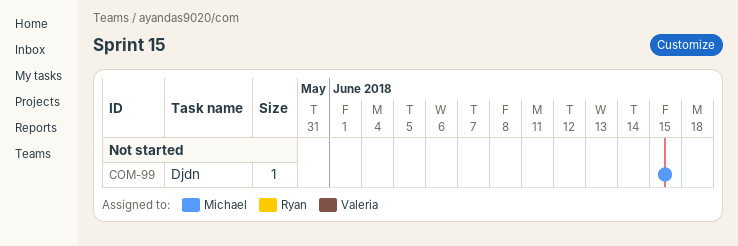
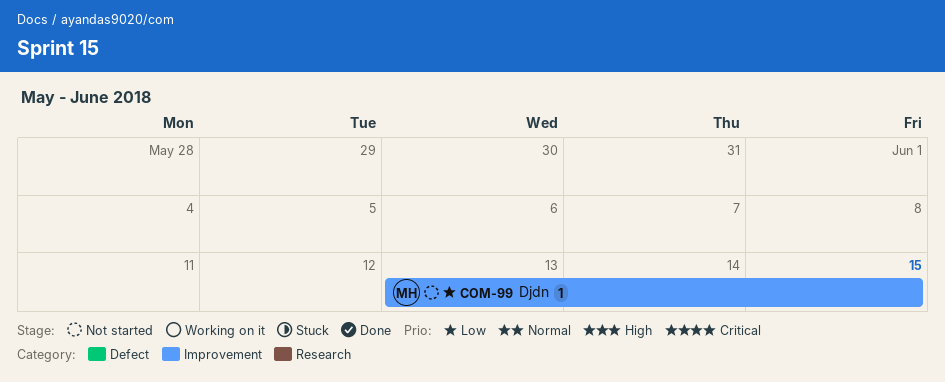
COM-99, start: Jun 15 -> Jun 13

